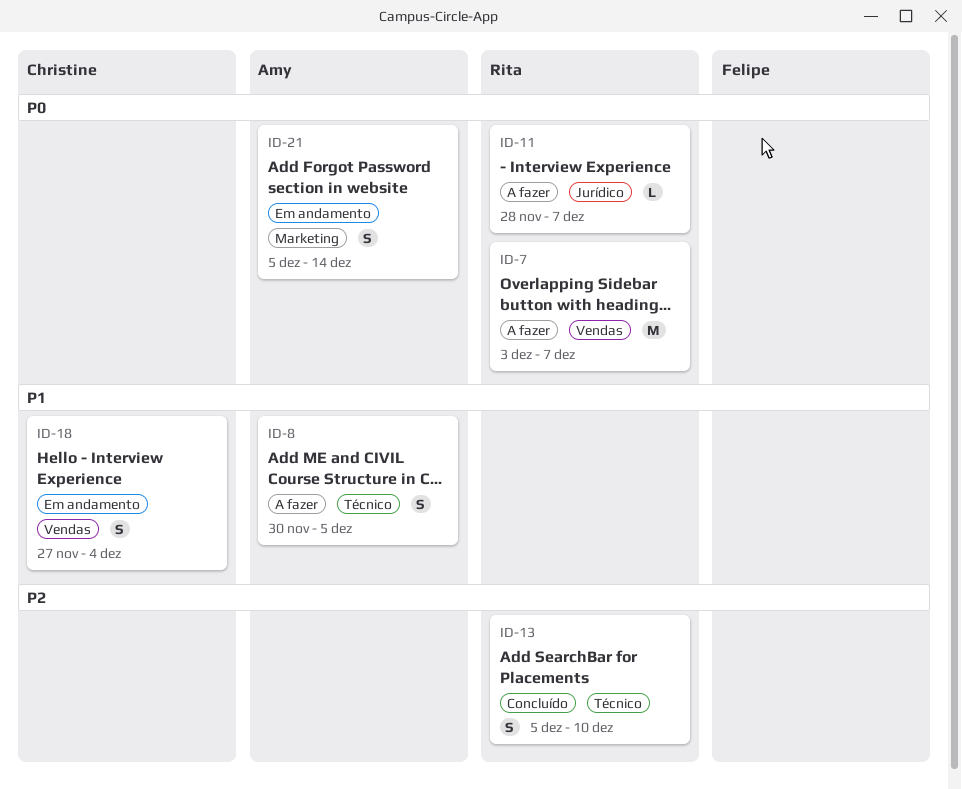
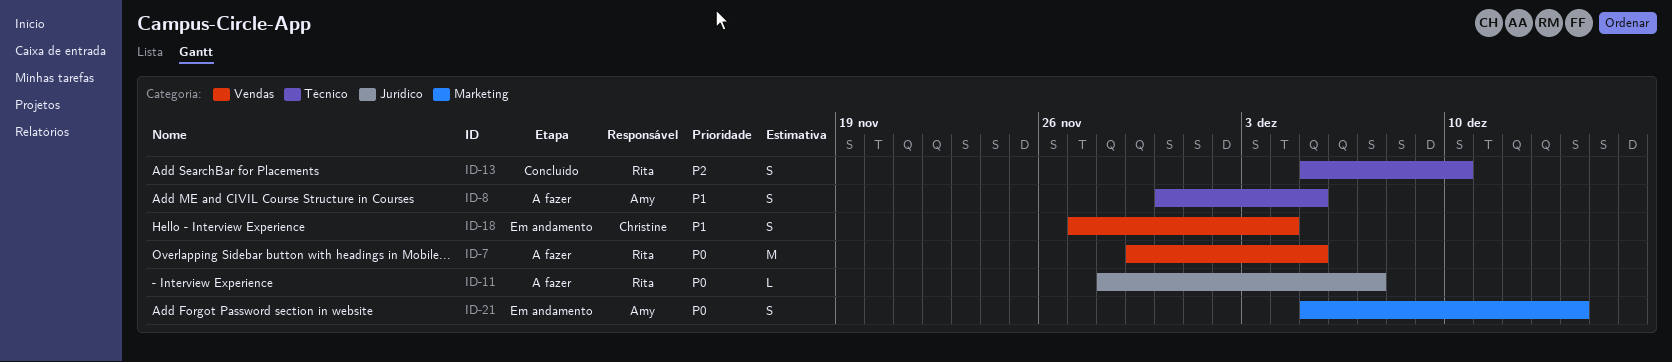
ID-7, start: Dec 3 -> Nov 29
ID-7, due: Dec 7 -> Dec 5

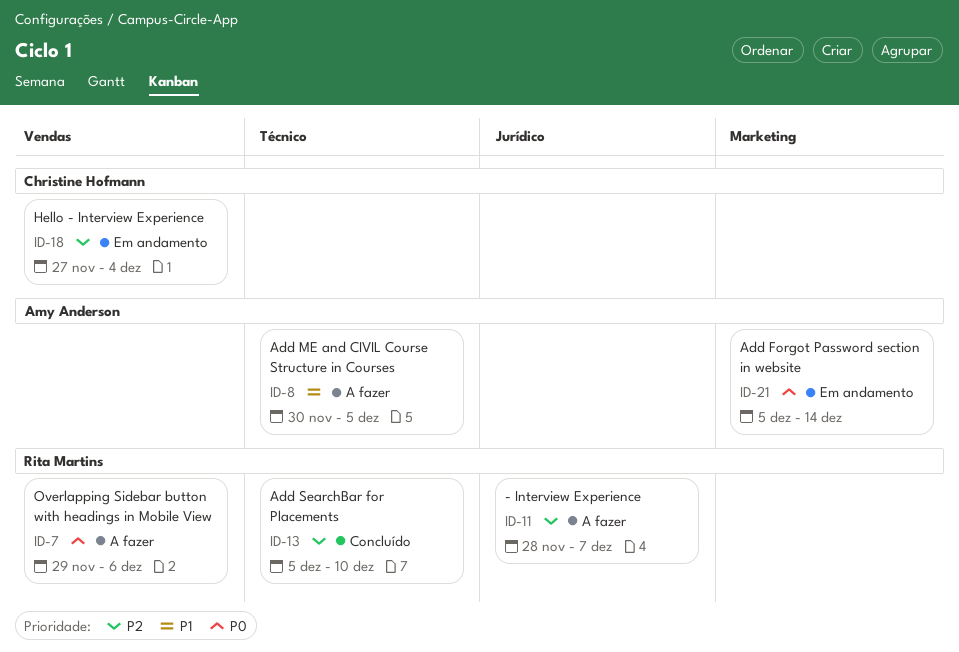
ID-7, due: Dec 5 -> Dec 6
ID-11, priority: P0 -> P2
ID-18, priority: P1 -> P2

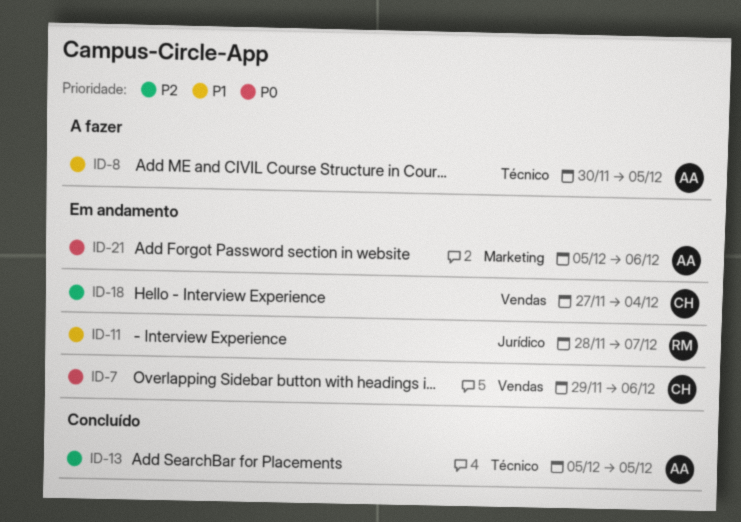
ID-7, status: A fazer -> Em andamento
ID-7, owner: Rita Martins -> Christine Hofmann
ID-11, status: A fazer -> Em andamento
ID-11, priority: P2 -> P1
ID-13, owner: Rita Martins -> Amy Anderson
ID-13, due: Dec 10 -> Dec 5
ID-21, due: Dec 14 -> Dec 6

